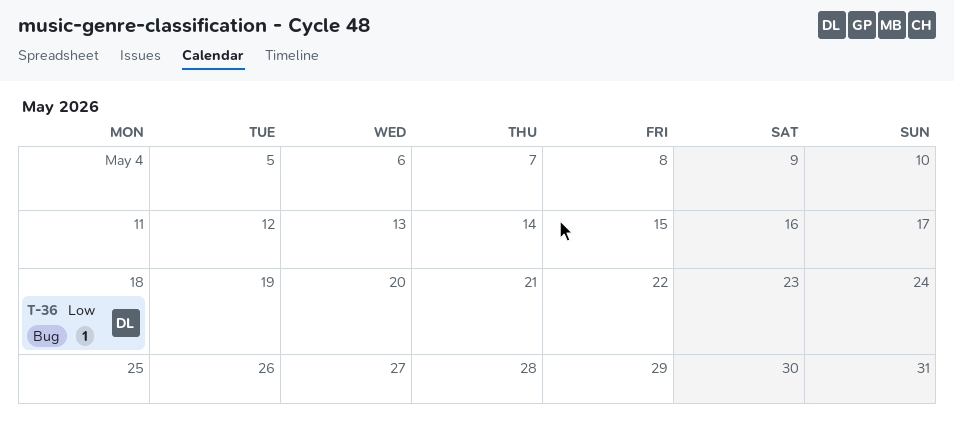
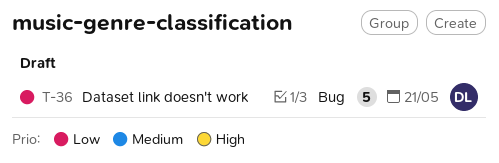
T-36, estimate: 1 -> 5
T-36, due: May 18 -> May 21

